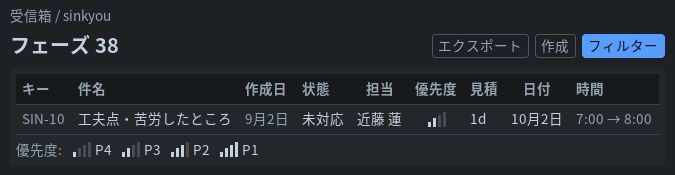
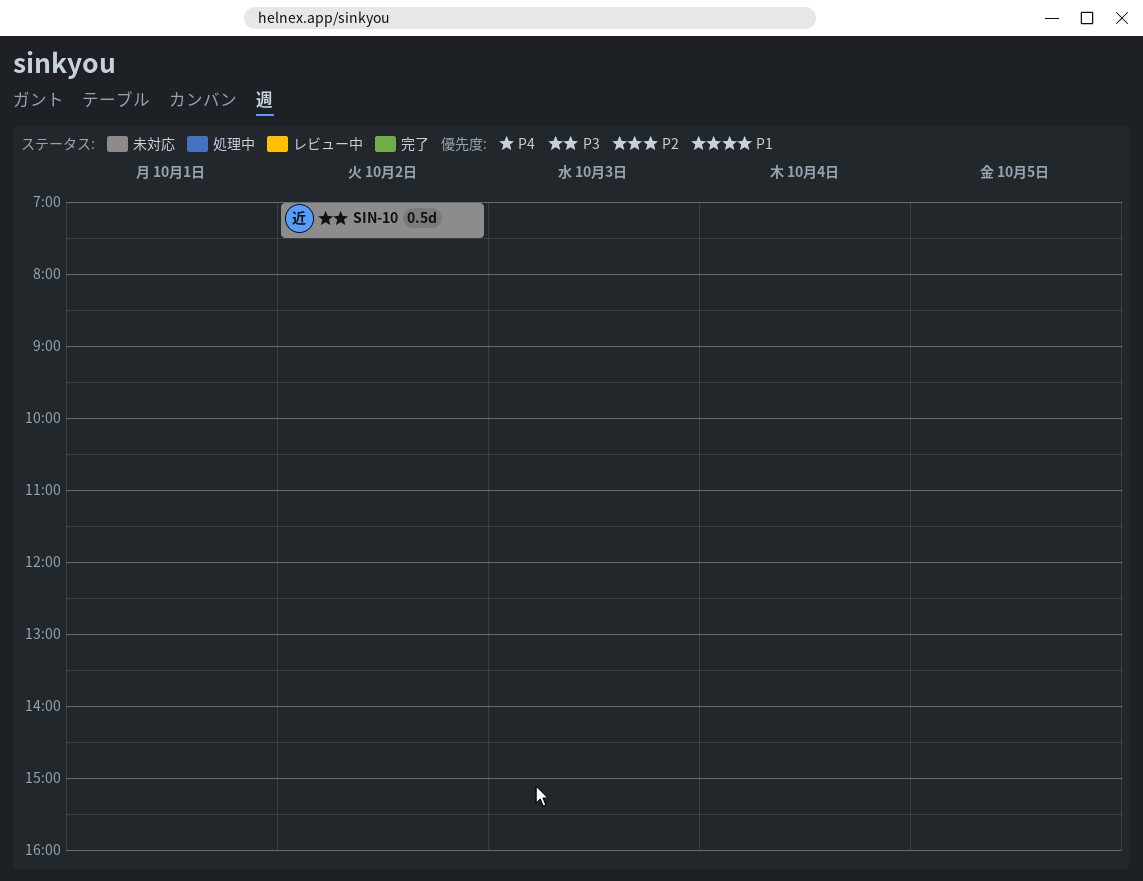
SIN-10, estimate: 1d -> 0.5d
SIN-10, ends: 08:00 -> 07:30

